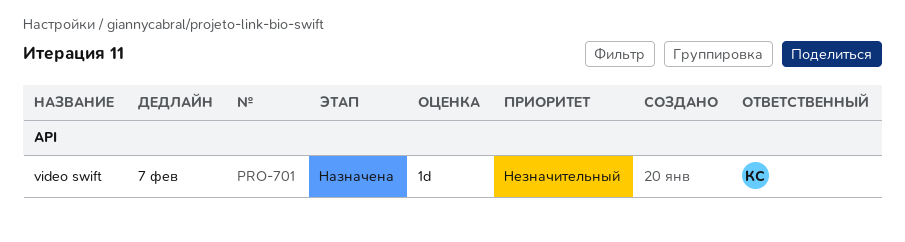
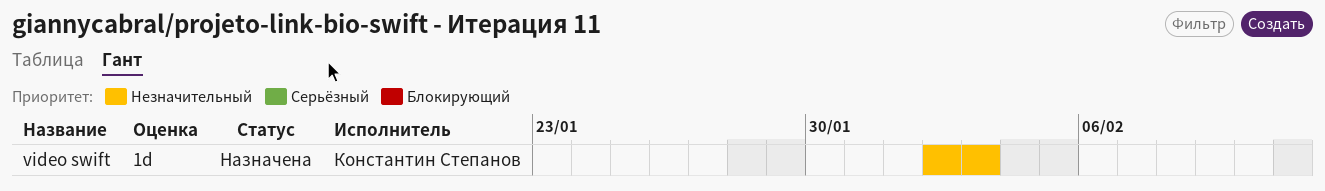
video swift, due: Feb 7 -> Feb 3

